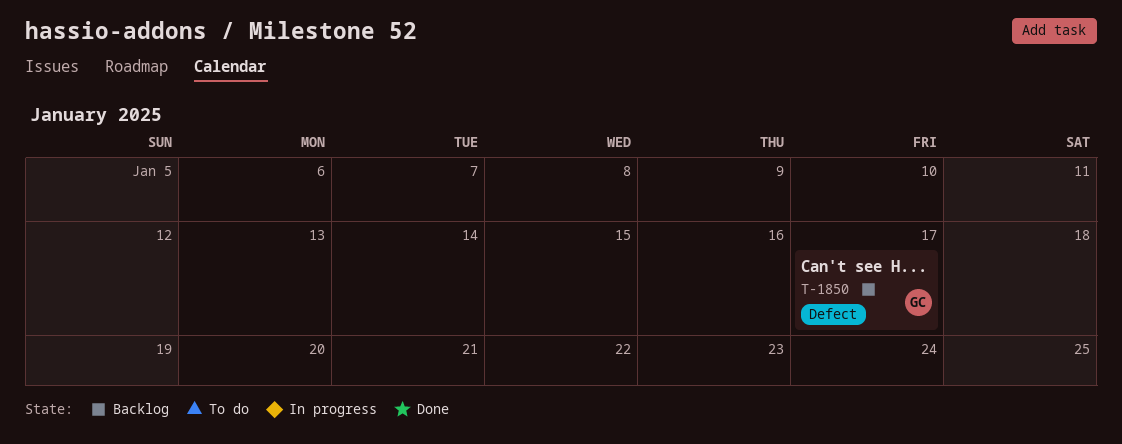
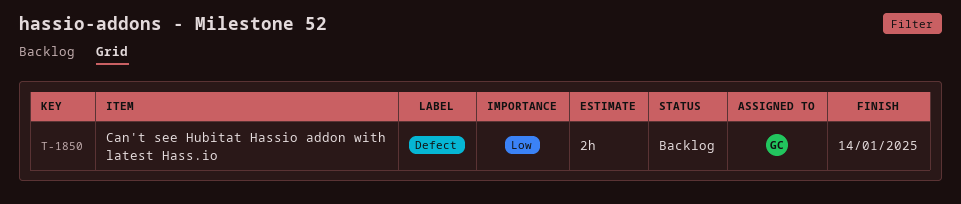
T-1850, due: Jan 17 -> Jan 14

